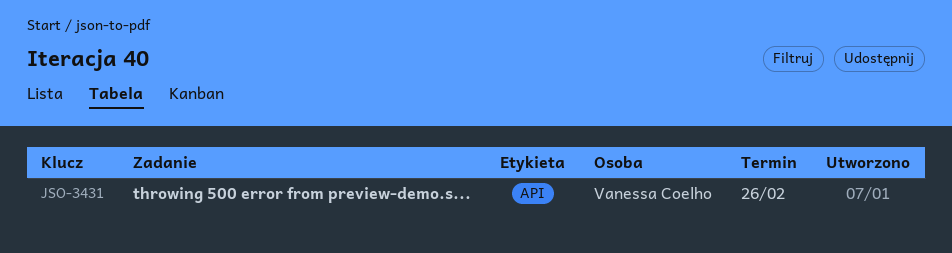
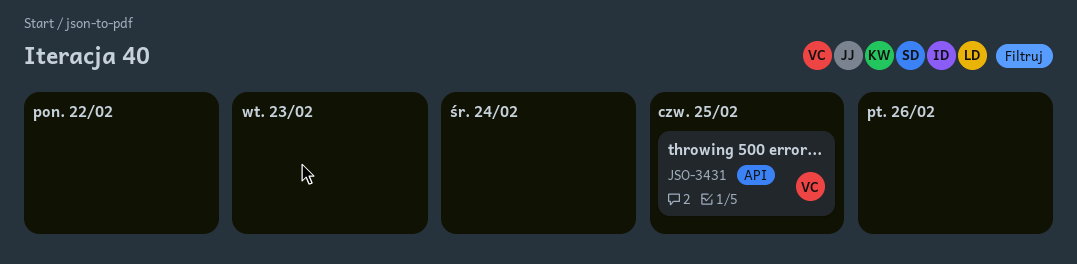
JSO-3431, due: Feb 26 -> Feb 25

